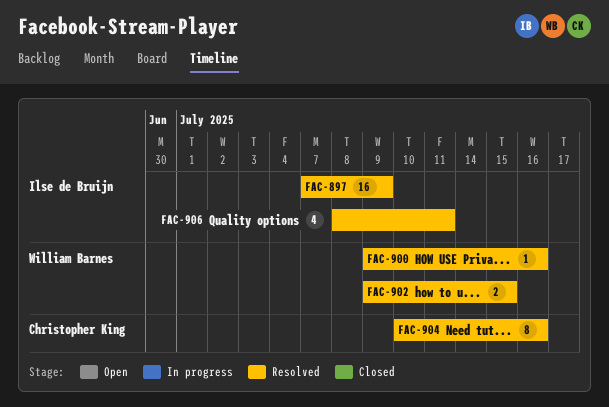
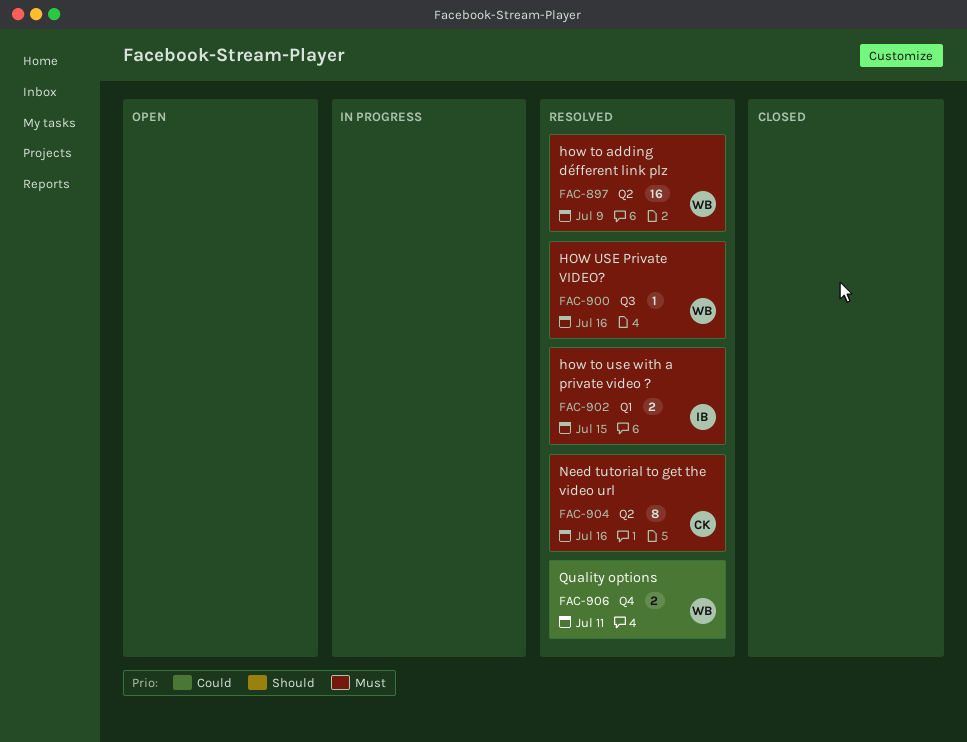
FAC-897, owner: Ilse de Bruijn -> William Barnes
FAC-902, owner: William Barnes -> Ilse de Bruijn
FAC-906, owner: Ilse de Bruijn -> William Barnes
FAC-906, estimate: 4 -> 2

